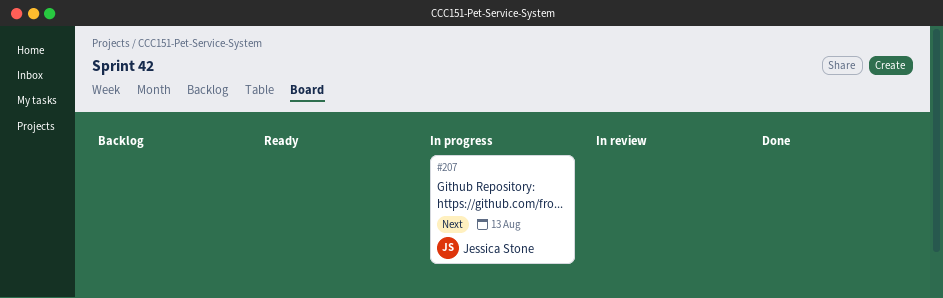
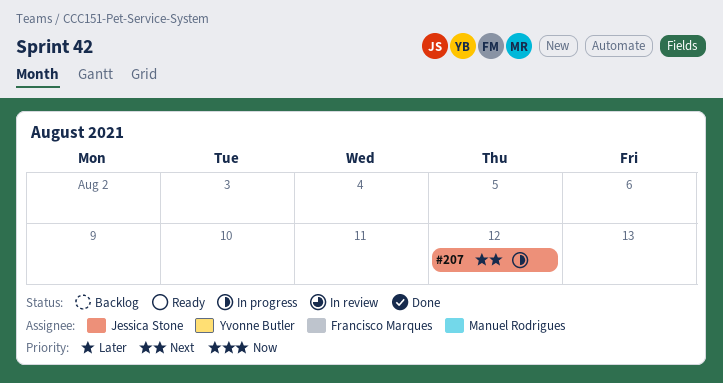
#207, due: Aug 13 -> Aug 12

